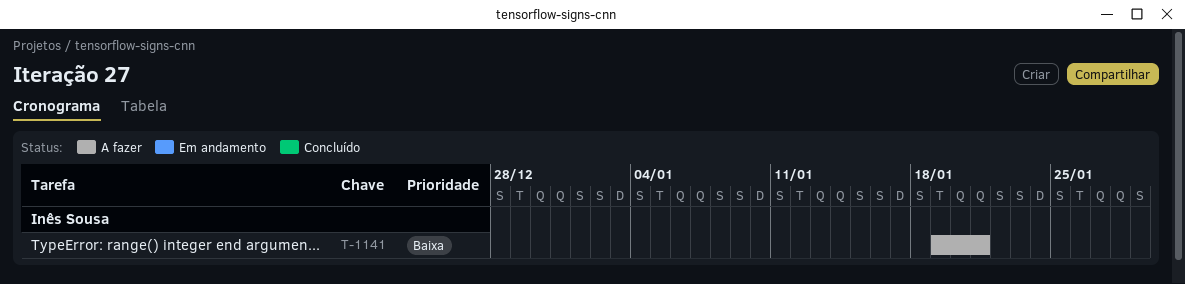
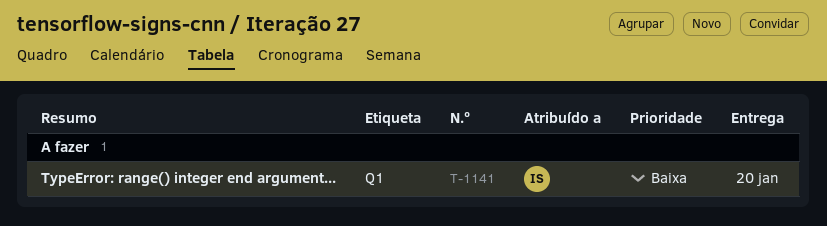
T-1141, due: Jan 21 -> Jan 20

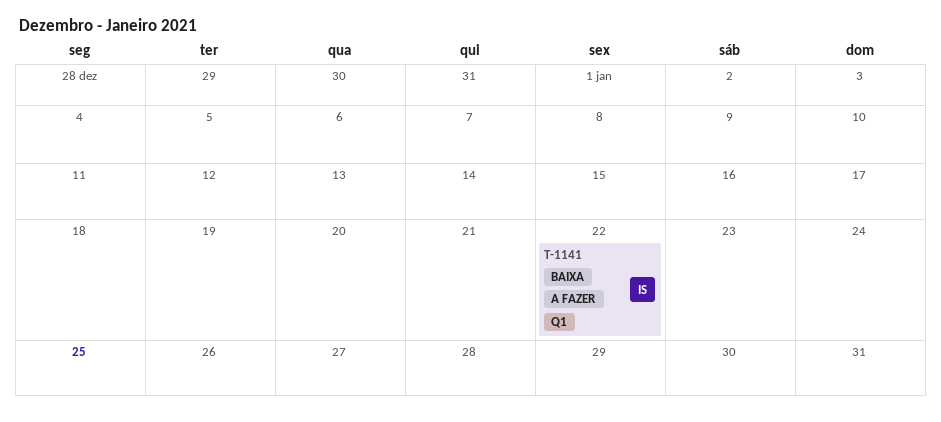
T-1141, due: Jan 20 -> Jan 22

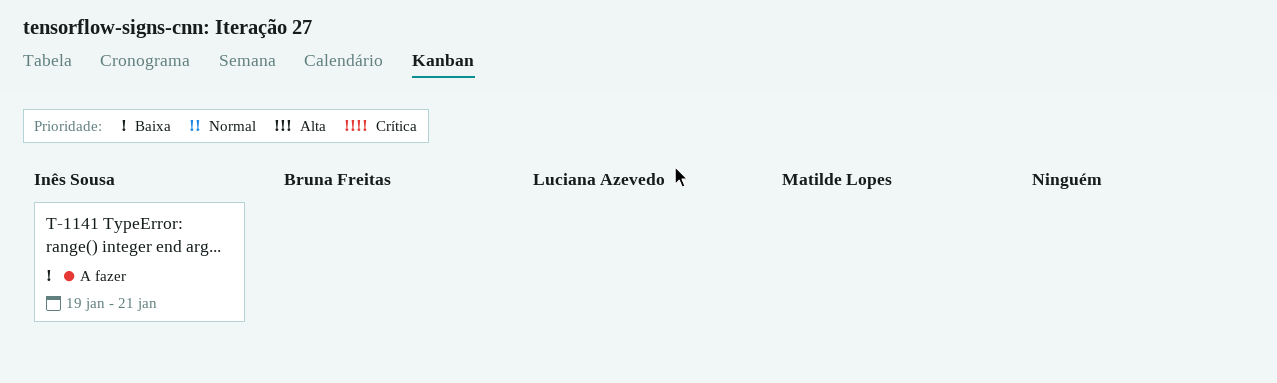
T-1141, due: Jan 22 -> Jan 21

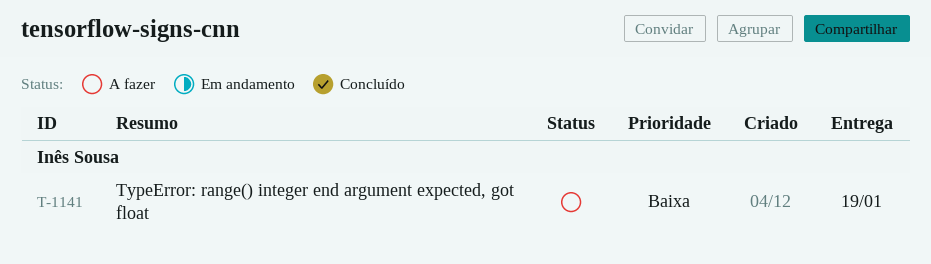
T-1141, due: Jan 21 -> Jan 19

